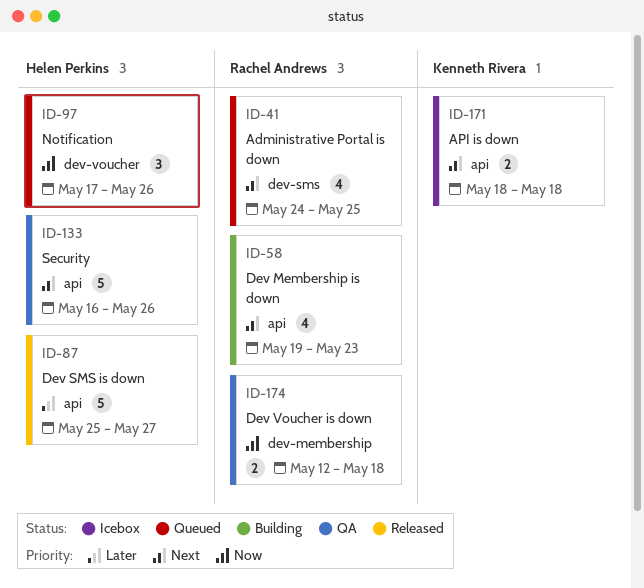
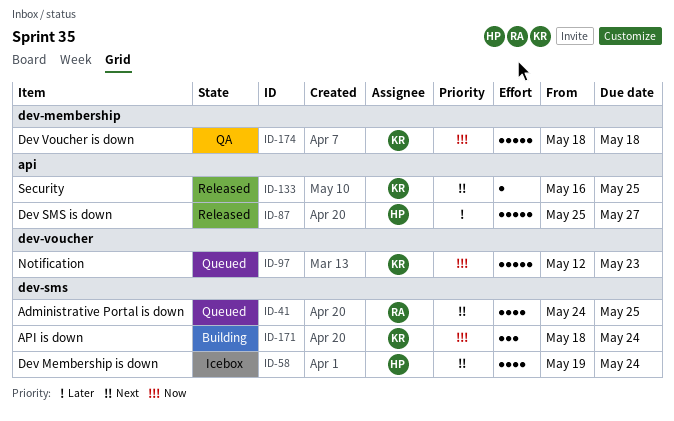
ID-58, status: Building -> Icebox
ID-58, owner: Rachel Andrews -> Helen Perkins
ID-58, label: api -> dev-sms
ID-58, due: May 23 -> May 24
ID-97, owner: Helen Perkins -> Kenneth Rivera
ID-97, estimate: 3 -> 5
ID-97, start: May 17 -> May 12
ID-97, due: May 26 -> May 23
ID-133, status: QA -> Released
ID-133, owner: Helen Perkins -> Kenneth Rivera
ID-133, estimate: 5 -> 1
ID-133, due: May 26 -> May 25
ID-171, status: Icebox -> Building
ID-171, priority: Next -> Now
ID-171, label: api -> dev-sms
ID-171, estimate: 2 -> 3
ID-171, due: May 18 -> May 24
ID-174, owner: Rachel Andrews -> Kenneth Rivera
ID-174, estimate: 2 -> 5
ID-174, start: May 12 -> May 18

